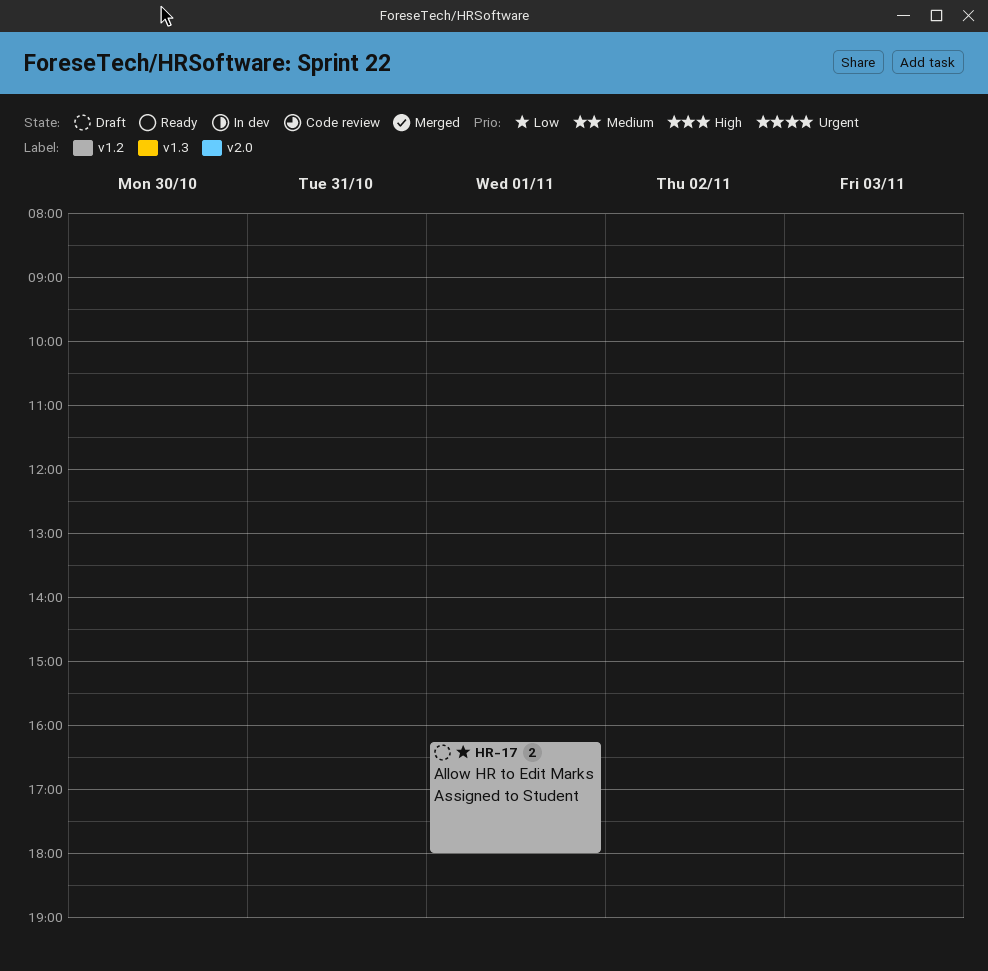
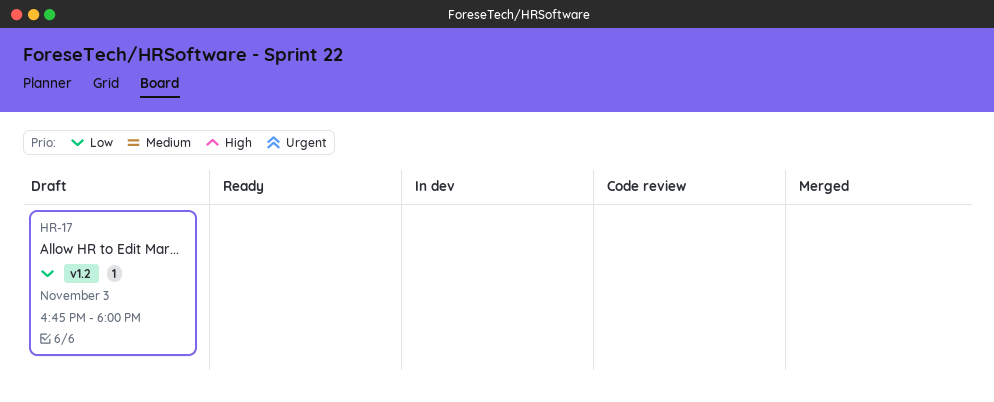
HR-17, estimate: 2 -> 1
HR-17, day: Nov 1 -> Nov 3
HR-17, begins: 16:15 -> 16:45

